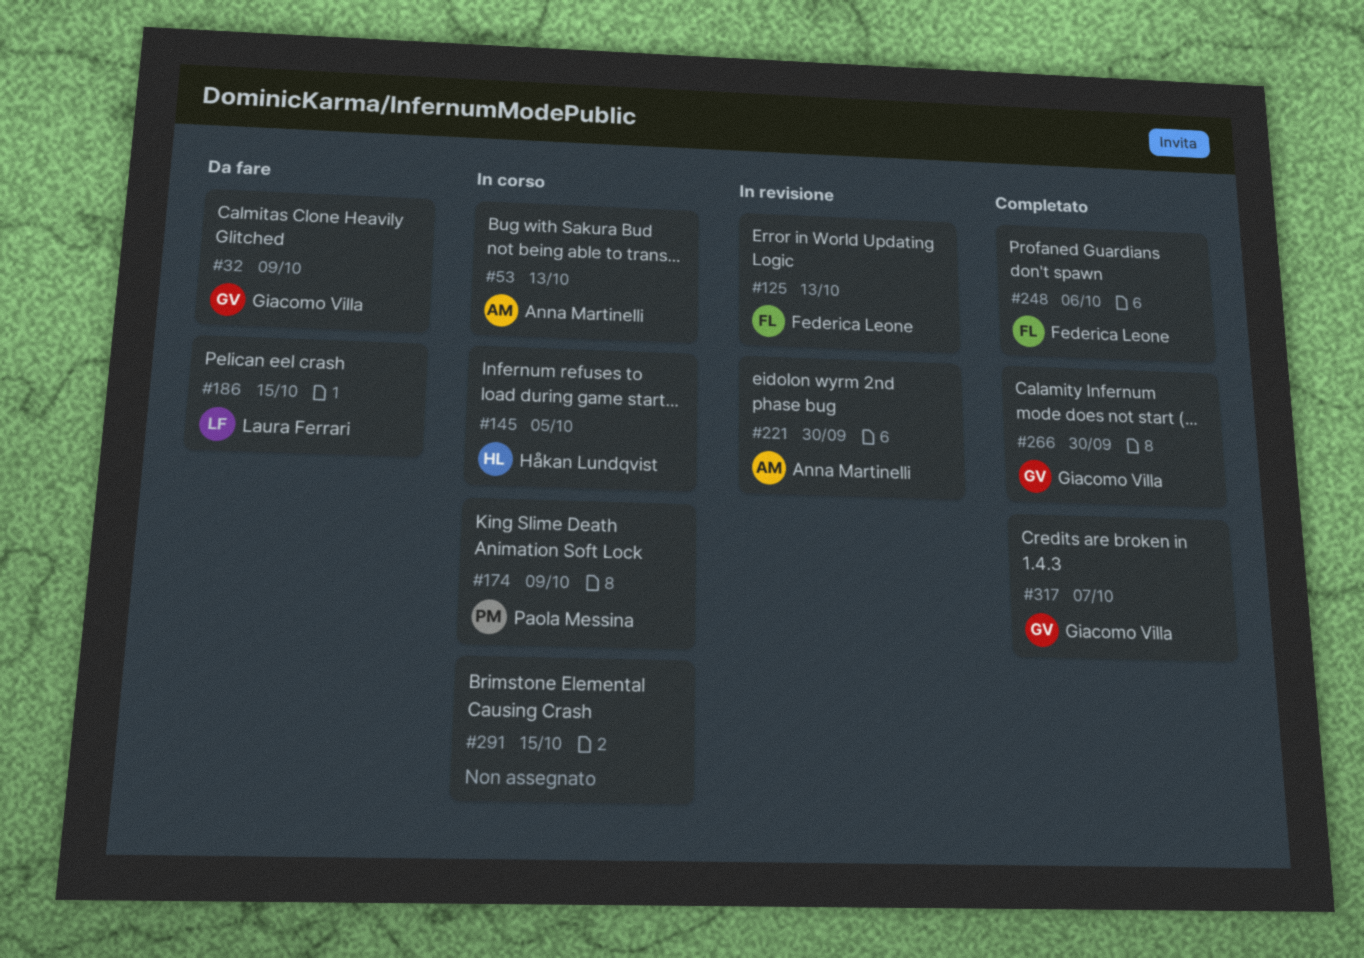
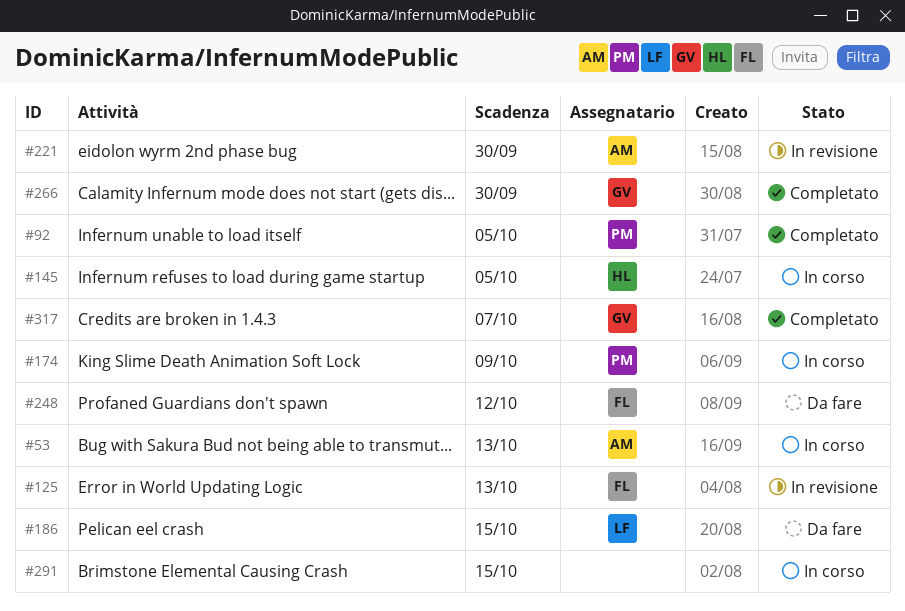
#32: present -> none
#92: none -> present
#248, status: Completato -> Da fare
#248, due: Oct 6 -> Oct 12

